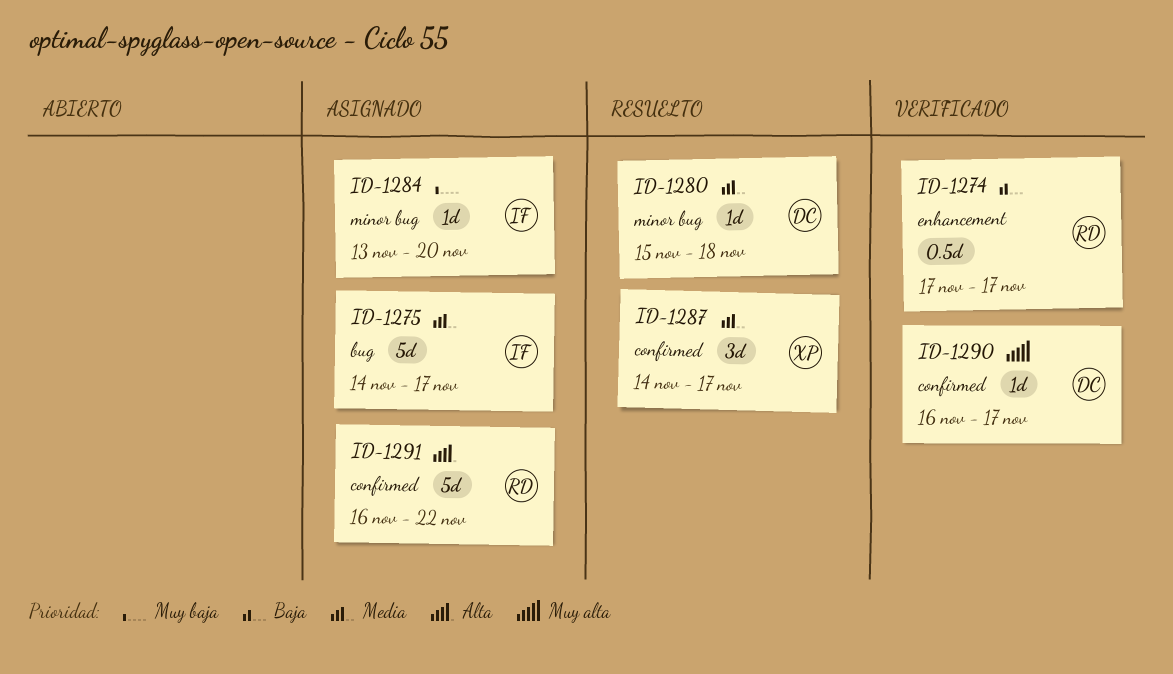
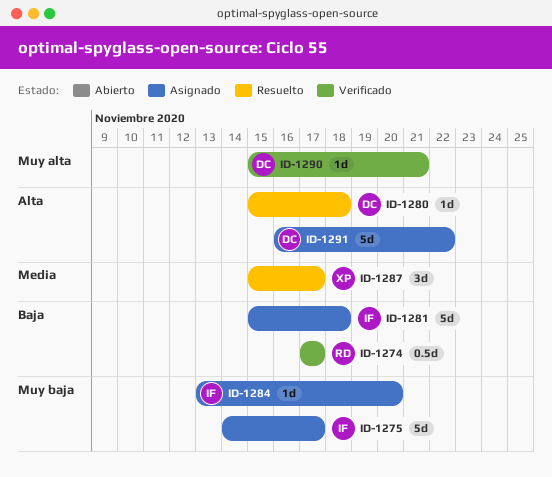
ID-1275, priority: Media -> Muy baja
ID-1280, priority: Media -> Alta
ID-1281: none -> present
ID-1287, start: Nov 14 -> Nov 15
ID-1290, start: Nov 16 -> Nov 15
ID-1290, due: Nov 17 -> Nov 21
ID-1291, owner: RD -> DC

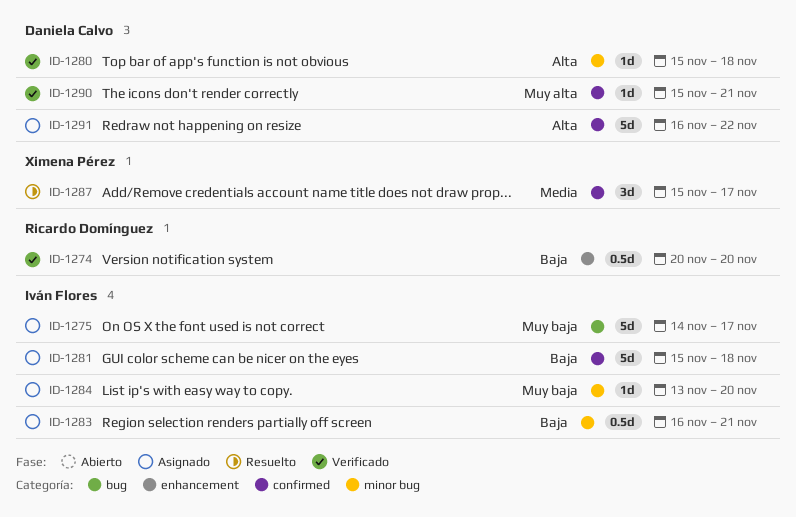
ID-1274, start: Nov 17 -> Nov 20
ID-1274, due: Nov 17 -> Nov 20
ID-1280, status: Resuelto -> Verificado
ID-1283: none -> present

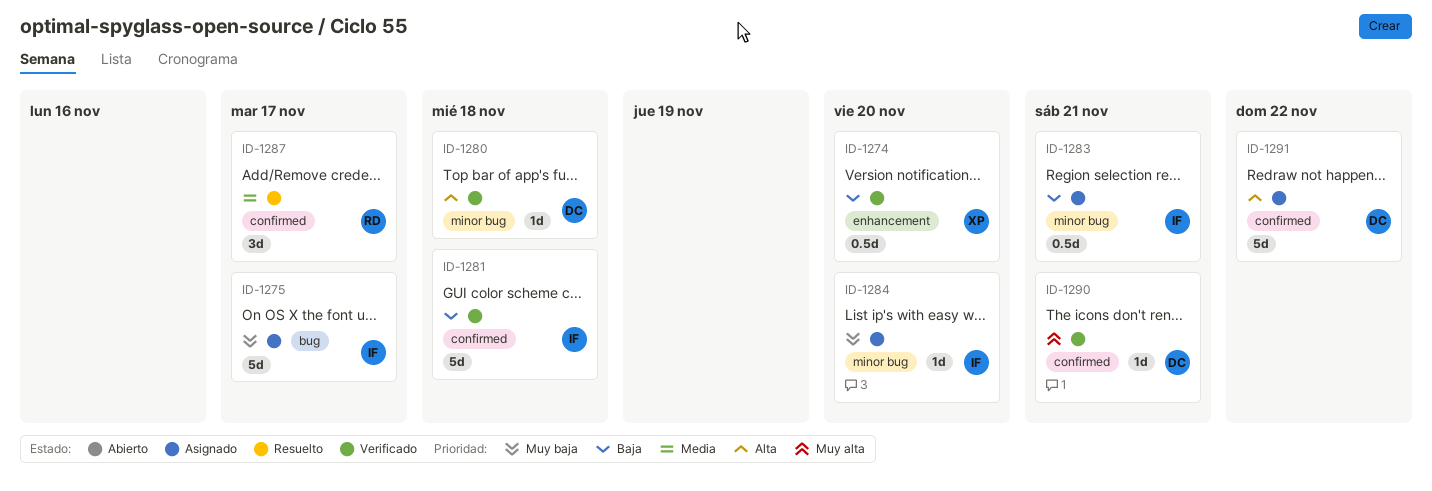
ID-1274, owner: Ricardo Domínguez -> Ximena Pérez
ID-1281, status: Asignado -> Verificado
ID-1287, owner: Ximena Pérez -> Ricardo Domínguez

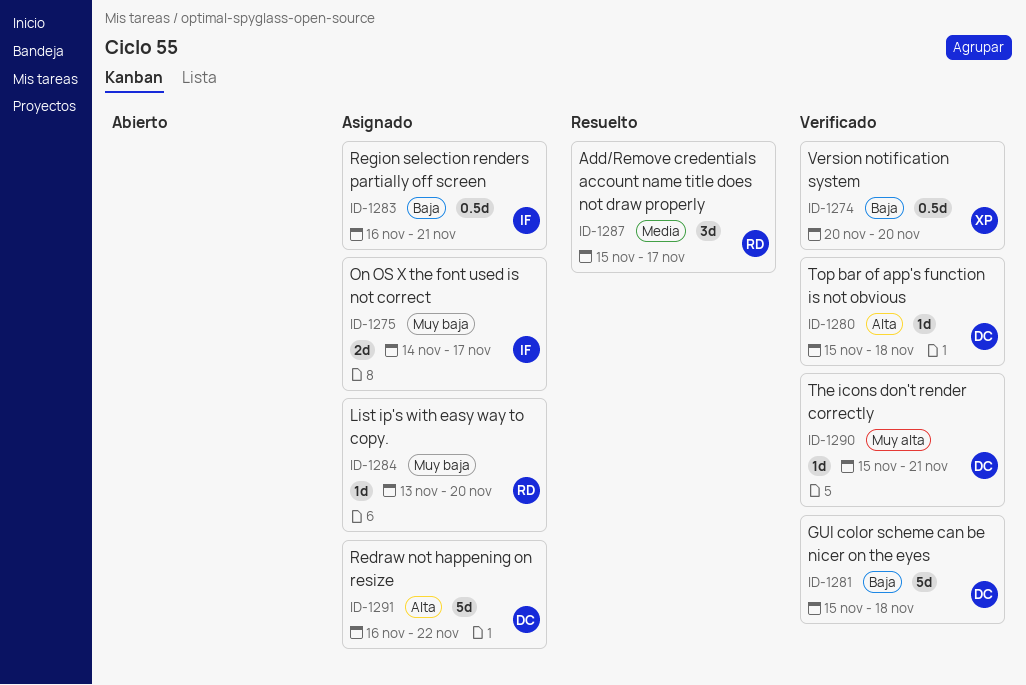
ID-1275, estimate: 5d -> 2d
ID-1281, owner: IF -> DC
ID-1284, owner: IF -> RD

